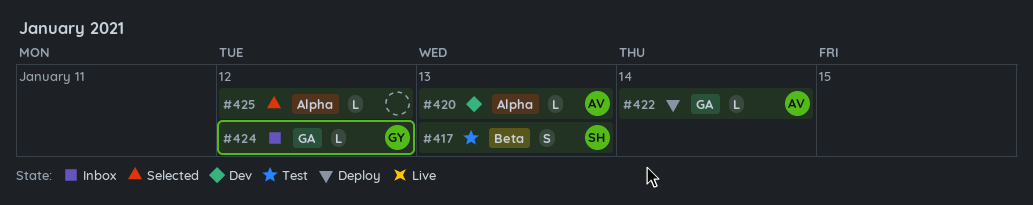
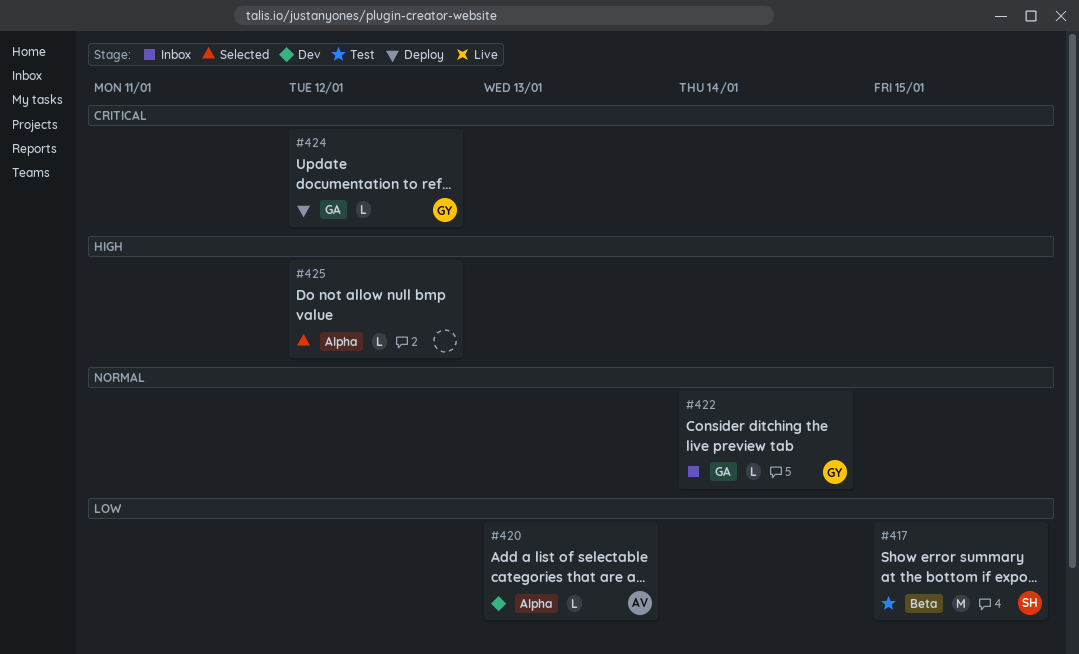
#417, estimate: S -> M
#417, due: Jan 13 -> Jan 15
#422, status: Deploy -> Inbox
#422, owner: AV -> GY
#424, status: Inbox -> Deploy

